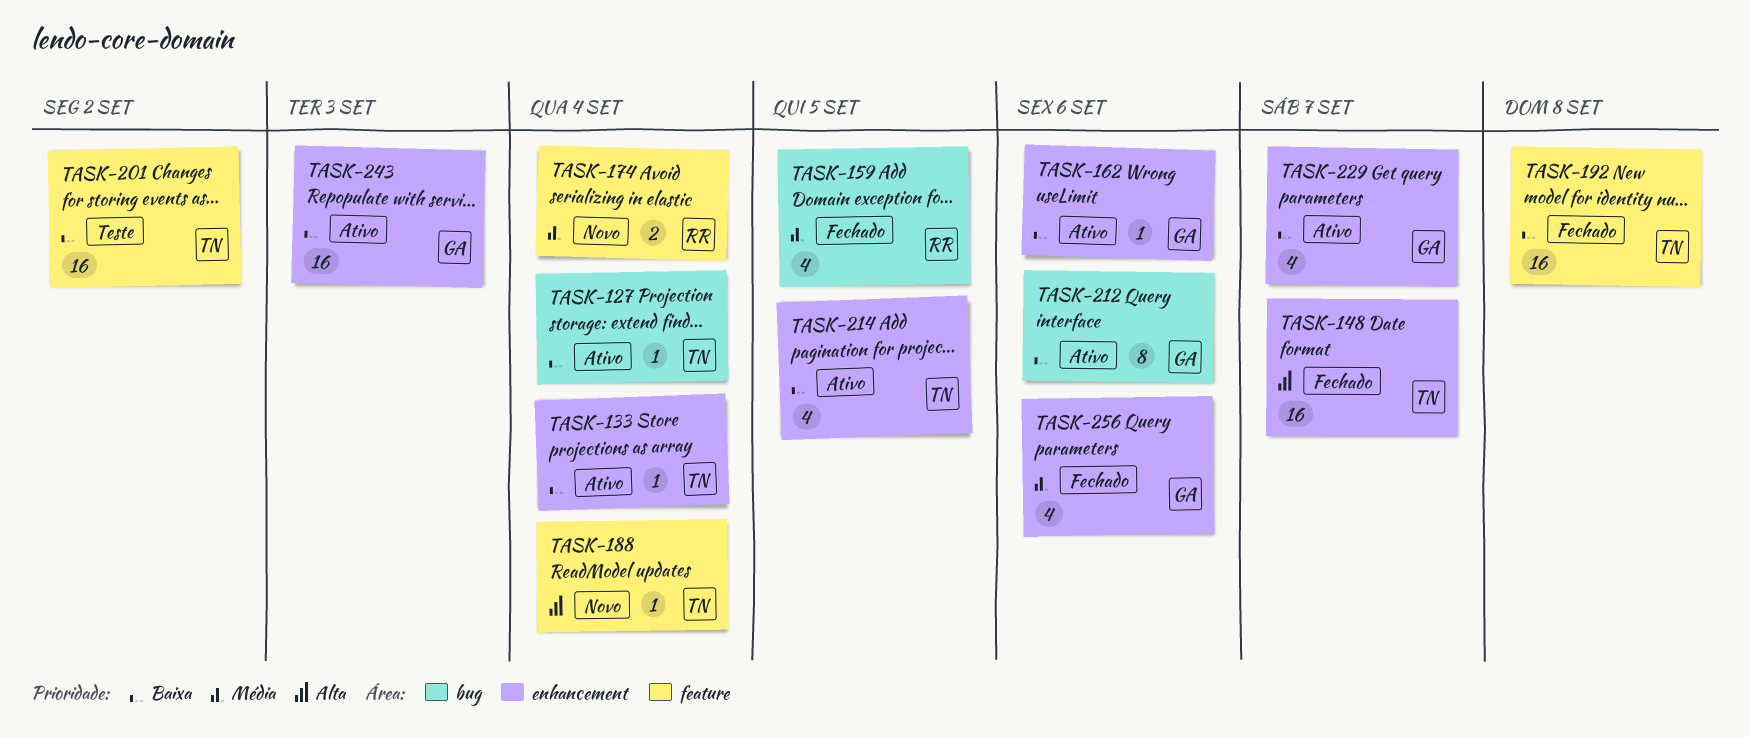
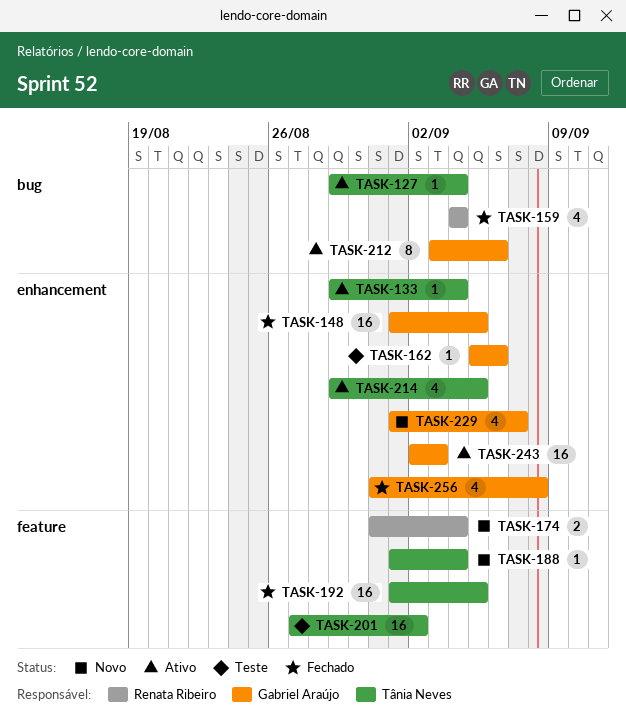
TASK-148, owner: Tânia Neves -> Gabriel Araújo
TASK-148, due: Sep 7 -> Sep 5
TASK-159, due: Sep 5 -> Sep 4
TASK-162, status: Ativo -> Teste
TASK-192, due: Sep 8 -> Sep 5
TASK-229, status: Ativo -> Novo
TASK-256, due: Sep 6 -> Sep 8

